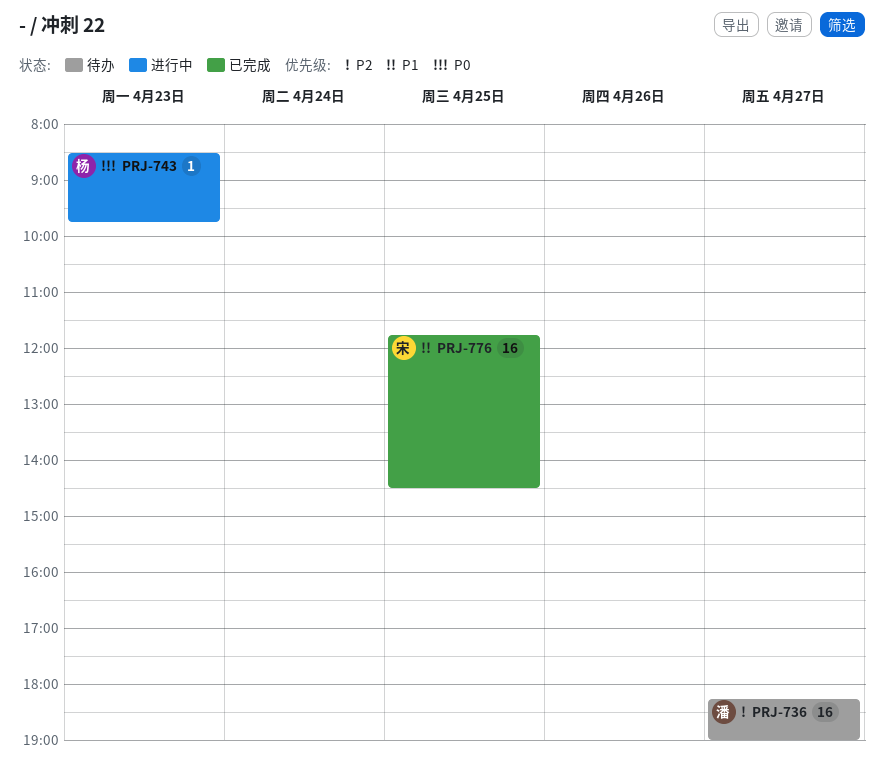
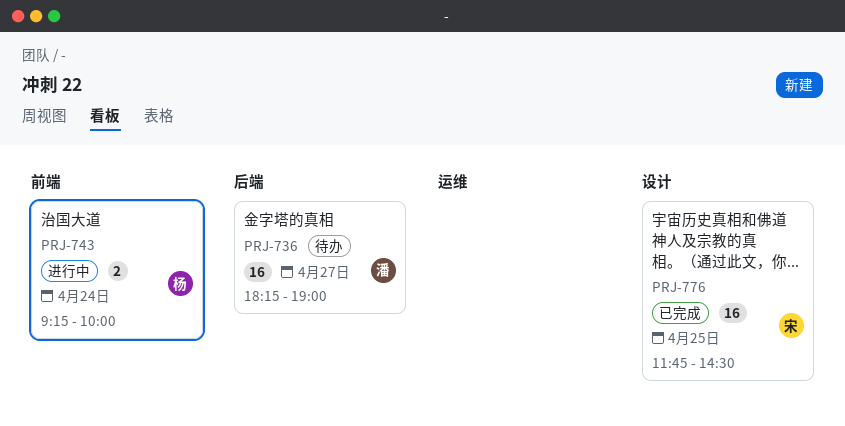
PRJ-743, estimate: 1 -> 2
PRJ-743, day: Apr 23 -> Apr 24
PRJ-743, begins: 08:30 -> 09:15
PRJ-743, ends: 09:45 -> 10:00

